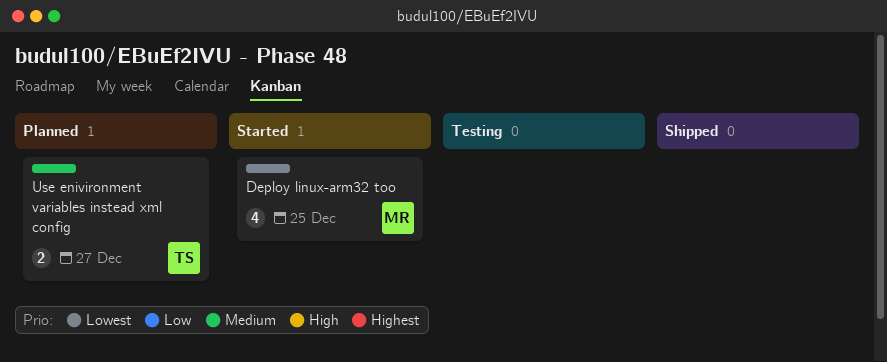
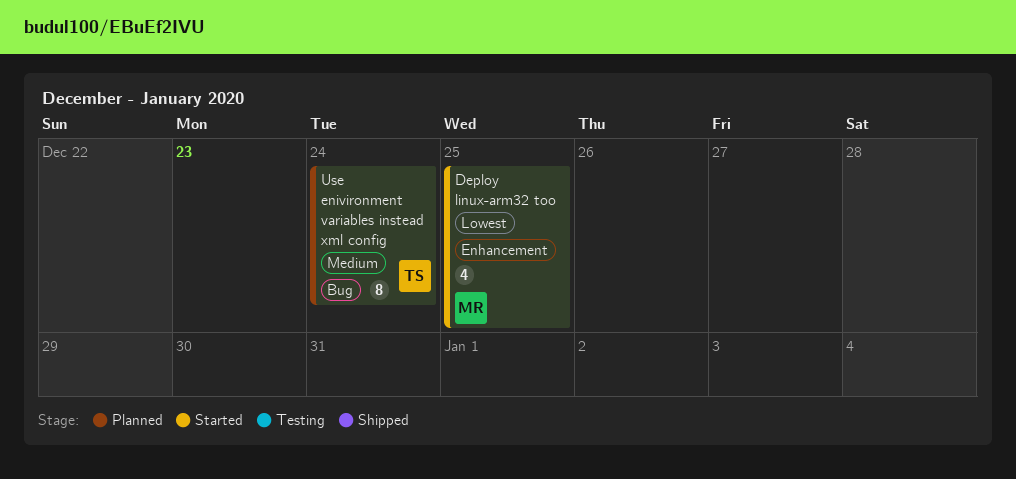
Use enivironment variables instead xml config, estimate: 2 -> 8
Use enivironment variables instead xml config, due: Dec 27 -> Dec 24

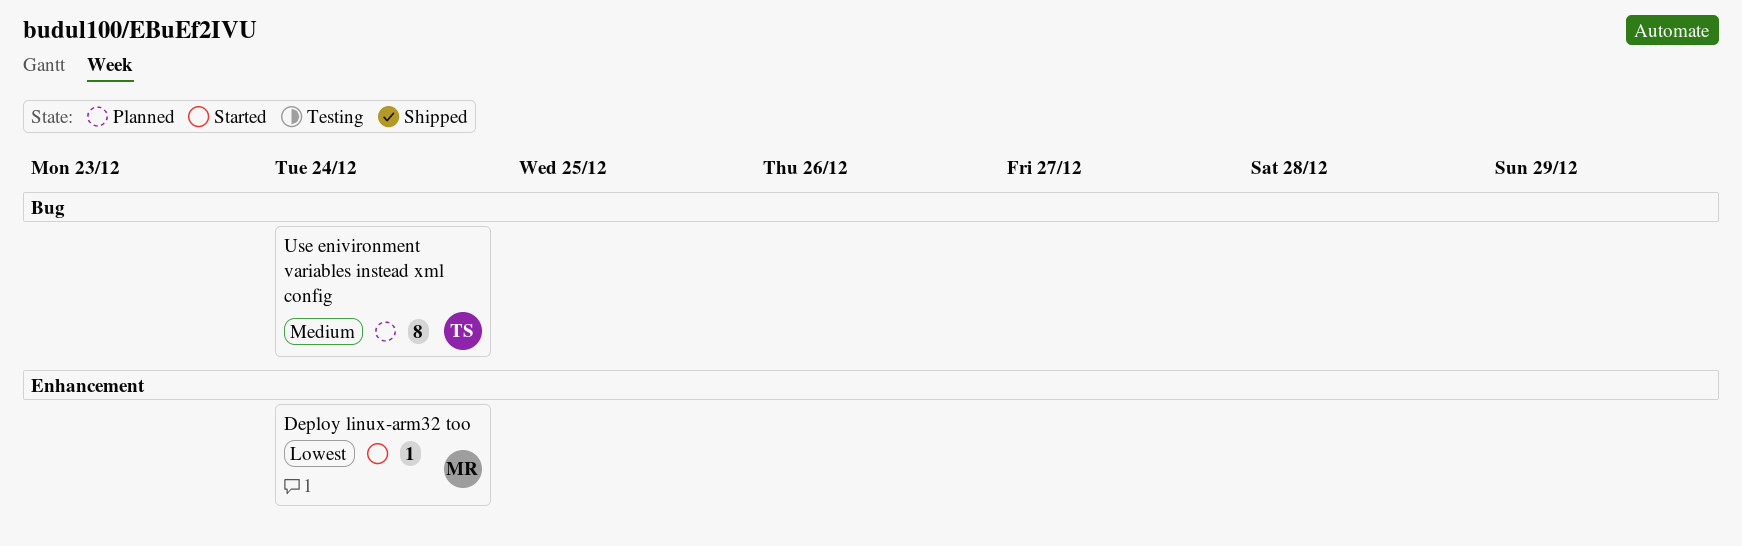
Deploy linux-arm32 too, estimate: 4 -> 1
Deploy linux-arm32 too, due: Dec 25 -> Dec 24

